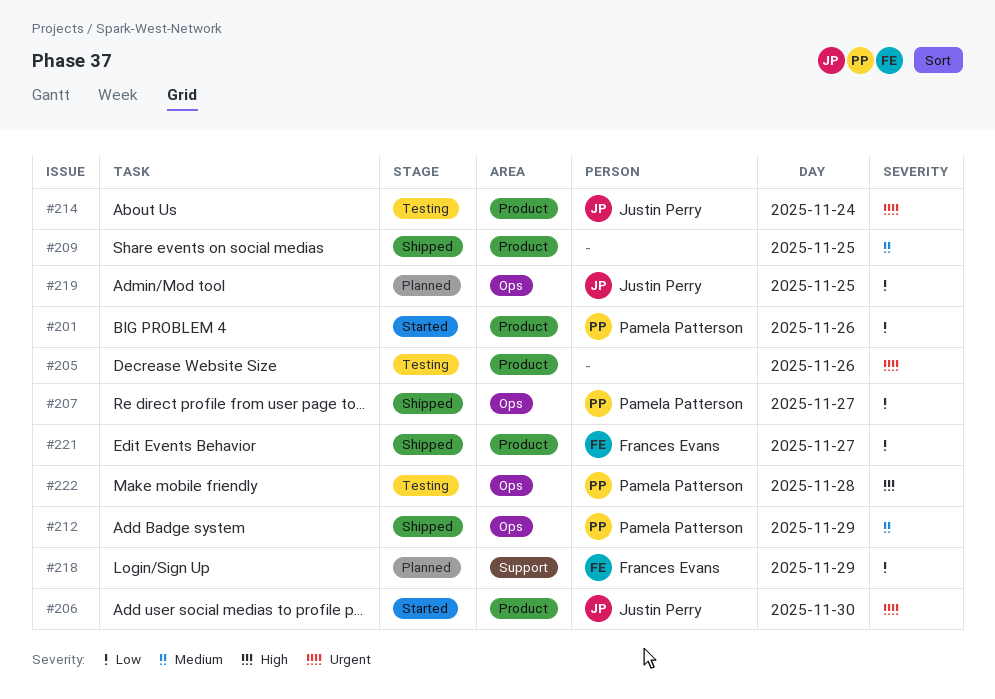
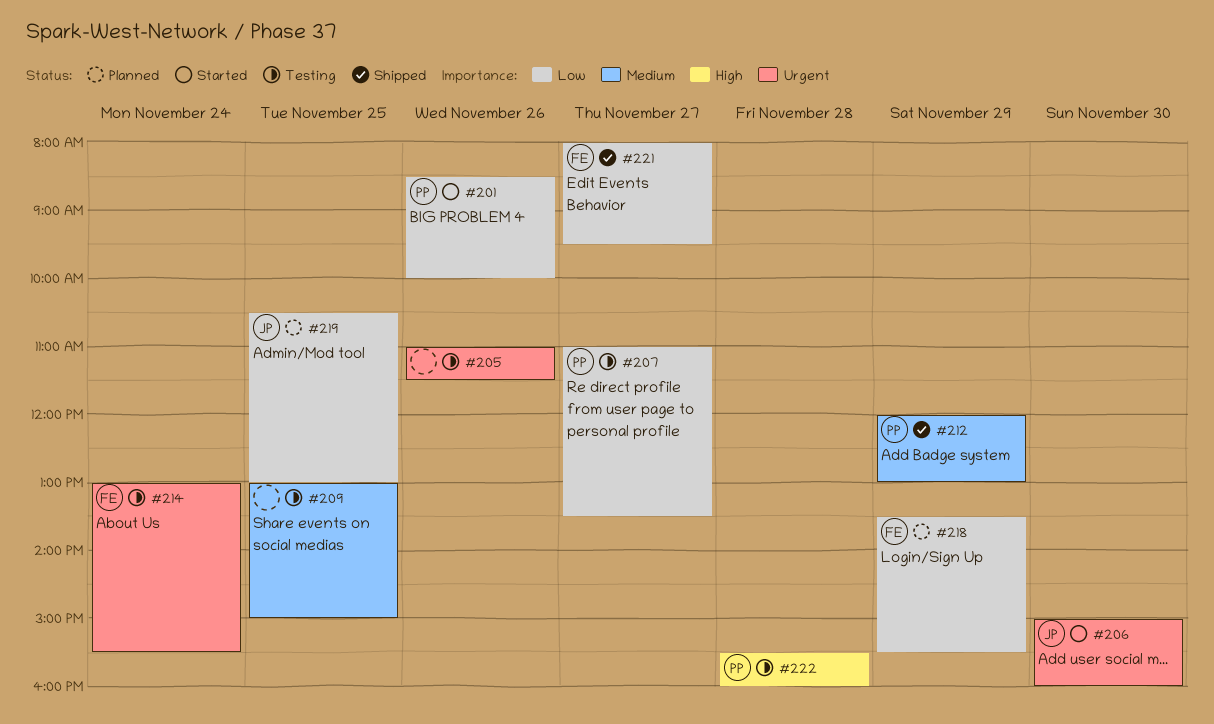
#207, status: Shipped -> Testing
#209, status: Shipped -> Testing
#214, owner: Justin Perry -> Frances Evans

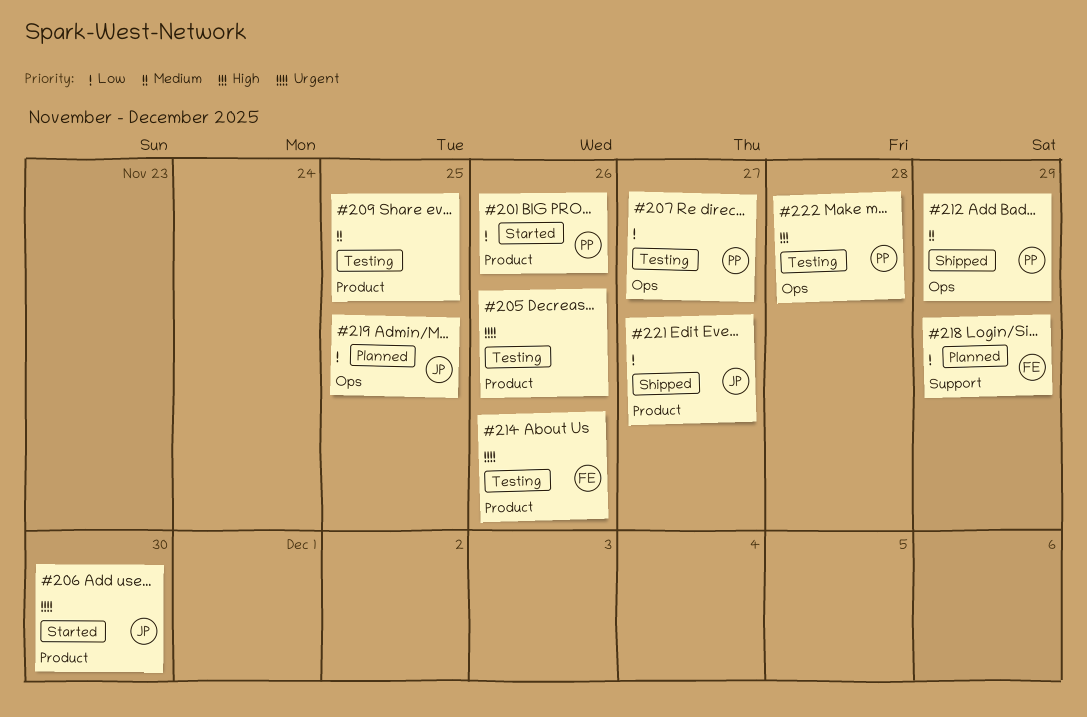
#214, day: Nov 24 -> Nov 26
#221, owner: FE -> JP

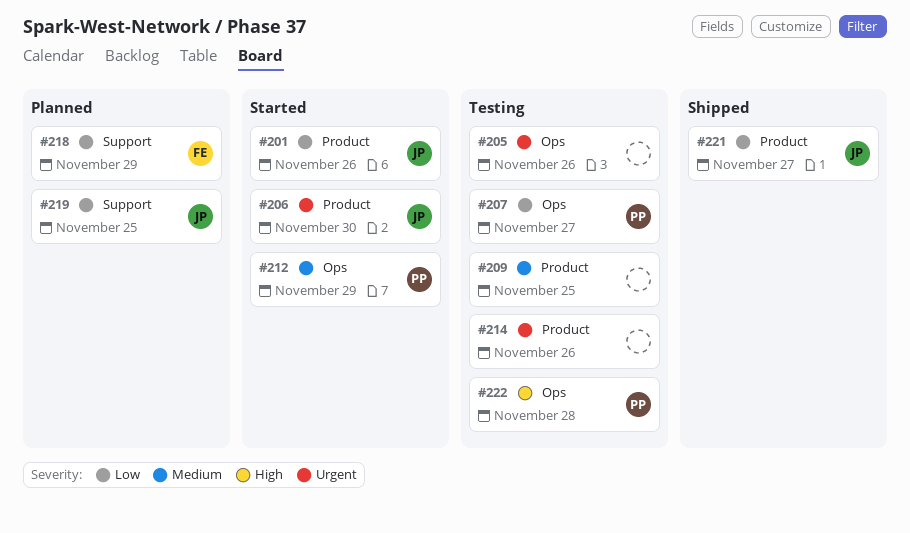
#201, owner: PP -> JP
#205, label: Product -> Ops
#212, status: Shipped -> Started
#214, owner: FE -> none
#219, label: Ops -> Support

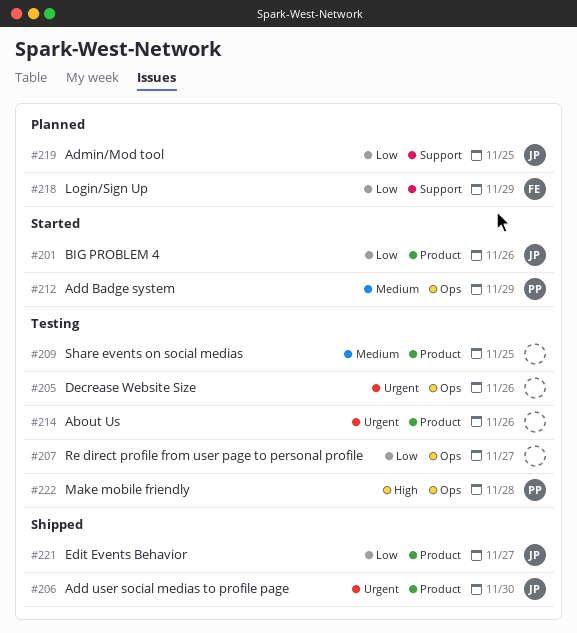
#206, status: Started -> Shipped
#207, owner: PP -> none

